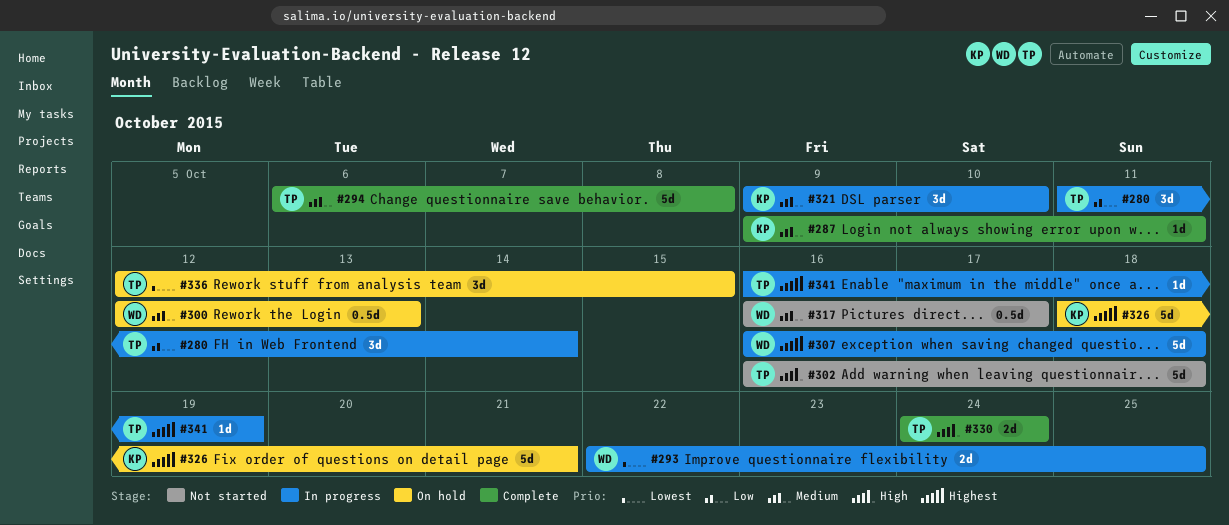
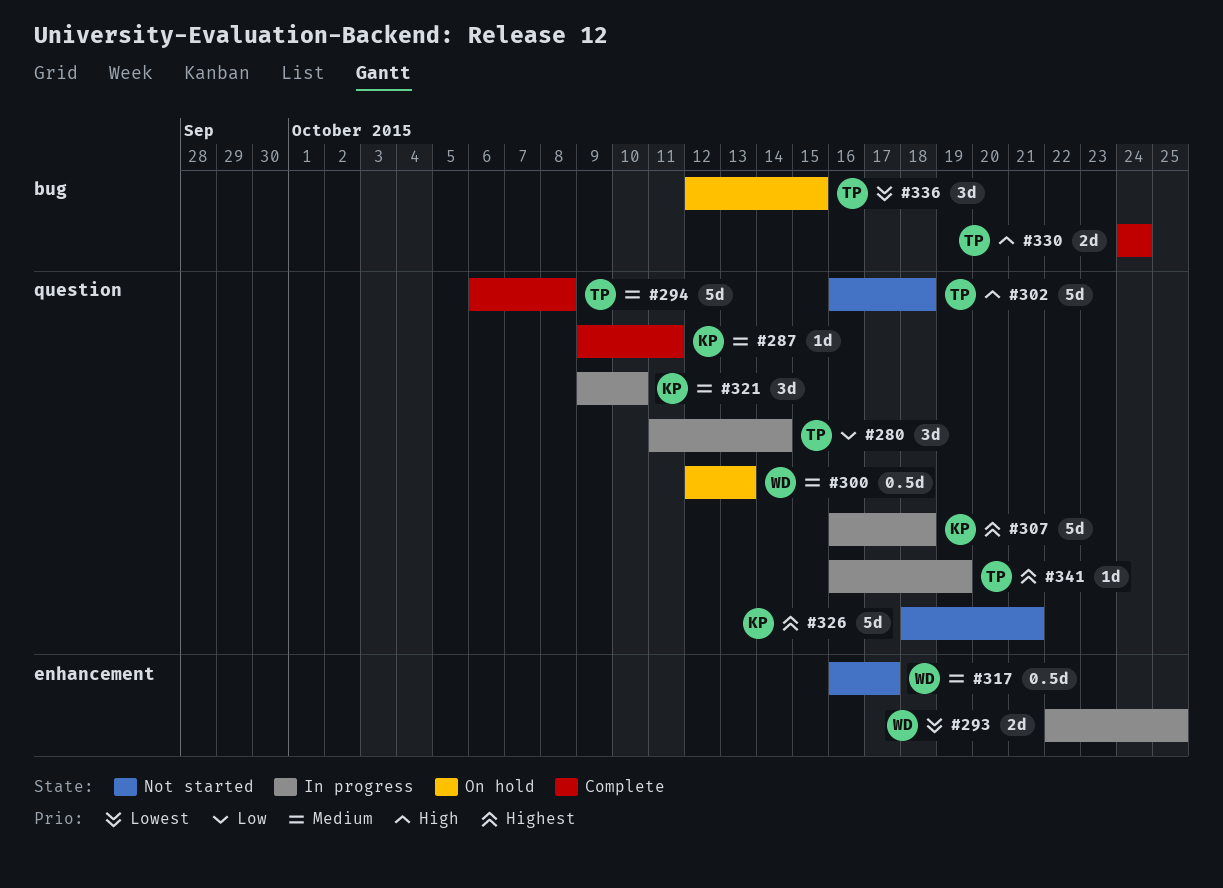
#307, owner: WD -> KP
#326, status: On hold -> Not started

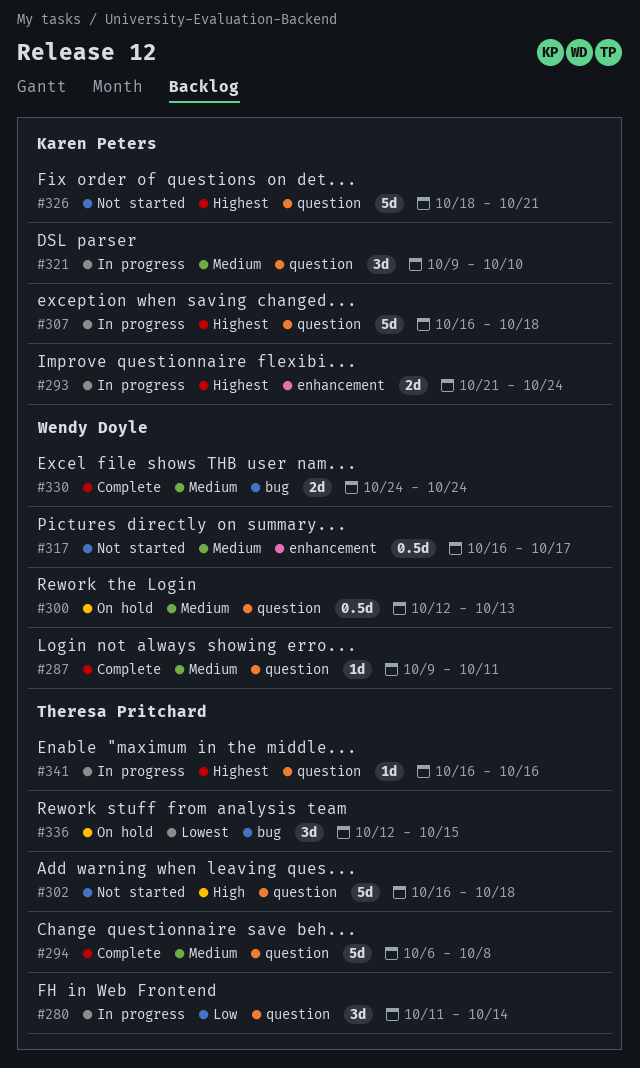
#287, owner: Karen Peters -> Wendy Doyle
#293, owner: Wendy Doyle -> Karen Peters
#293, priority: Lowest -> Highest
#293, start: Oct 22 -> Oct 21
#293, due: Oct 25 -> Oct 24
#330, owner: Theresa Pritchard -> Wendy Doyle
#330, priority: High -> Medium
#341, due: Oct 19 -> Oct 16

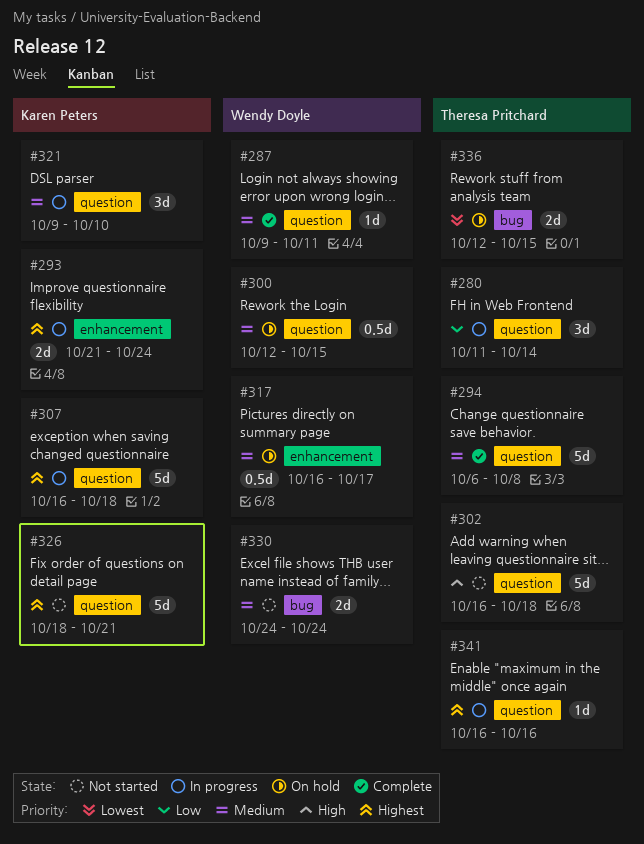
#300, due: Oct 13 -> Oct 15
#317, status: Not started -> On hold
#330, status: Complete -> Not started
#336, estimate: 3d -> 2d

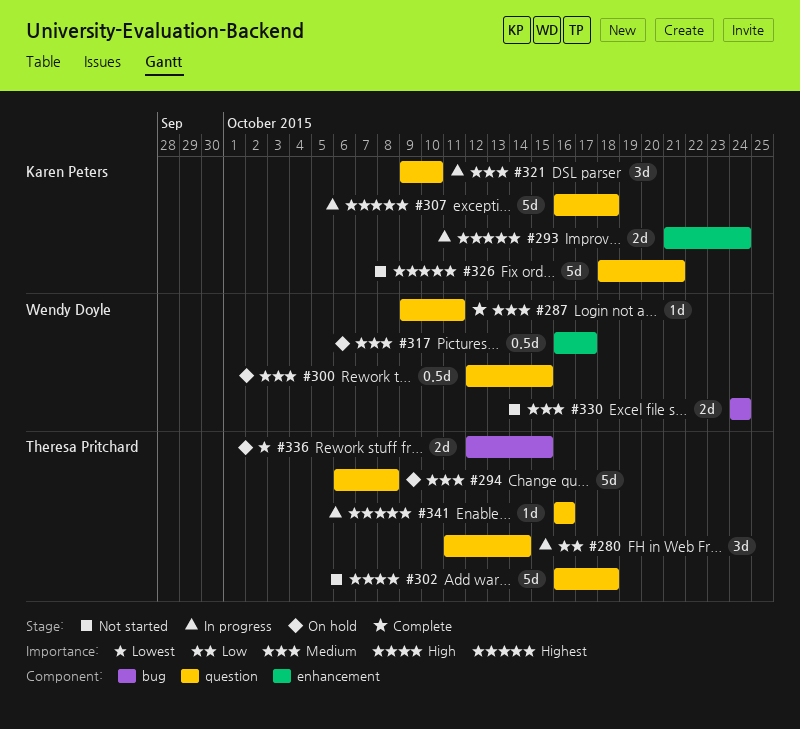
#294, status: Complete -> On hold

